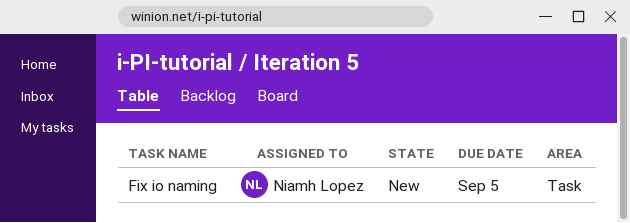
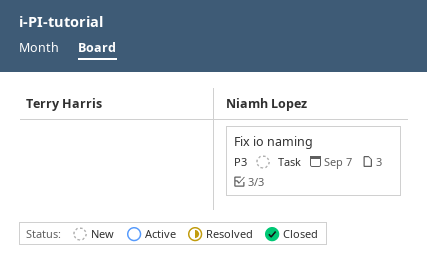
Fix io naming, due: Sep 5 -> Sep 7

